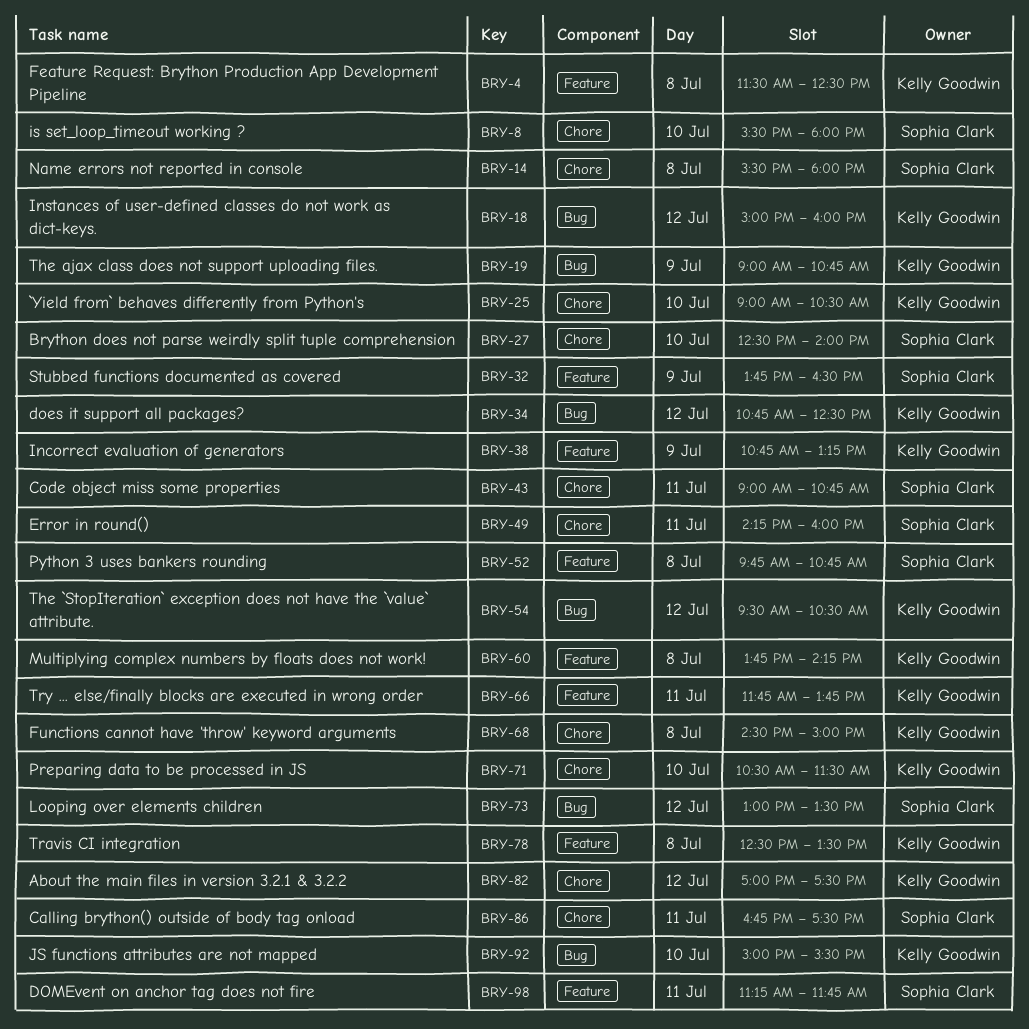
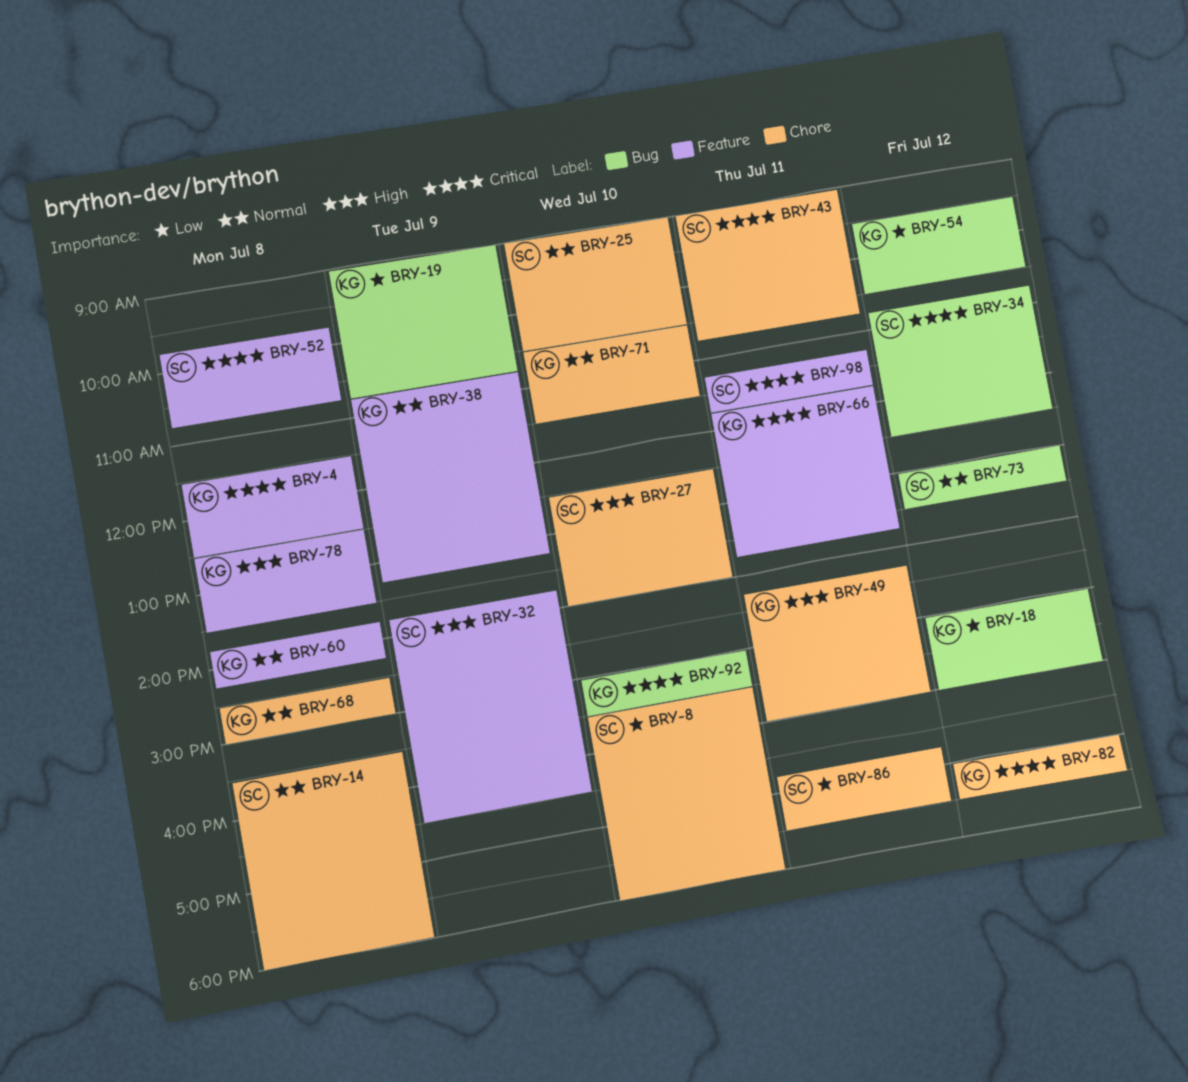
BRY-25, owner: Kelly Goodwin -> Sophia Clark
BRY-34, owner: Kelly Goodwin -> Sophia Clark
BRY-49, owner: Sophia Clark -> Kelly Goodwin

